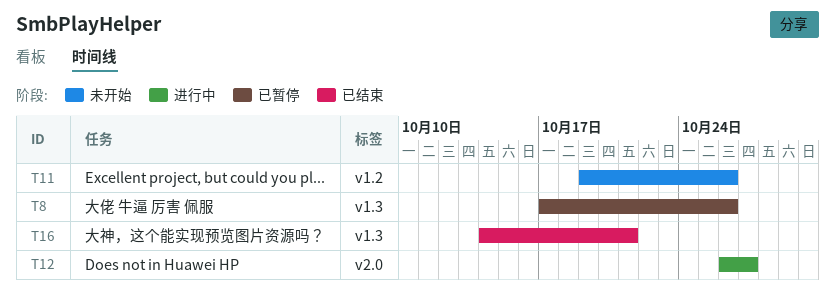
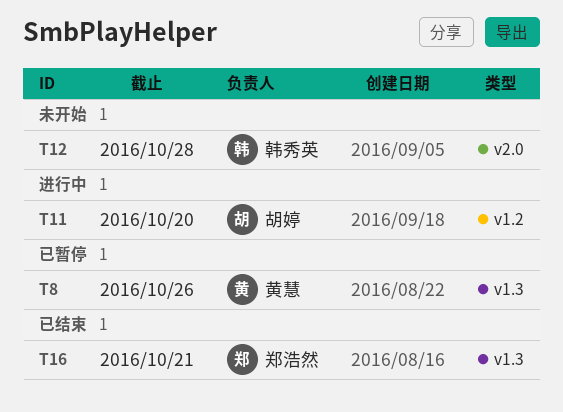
T11, status: 未开始 -> 进行中
T11, due: Oct 26 -> Oct 20
T12, status: 进行中 -> 未开始
T12, due: Oct 27 -> Oct 28

